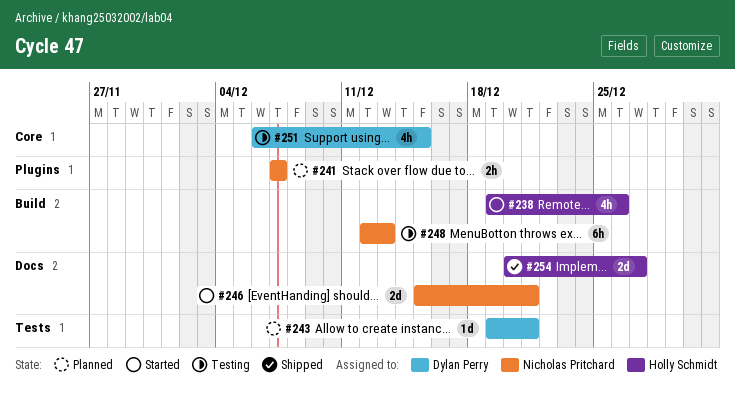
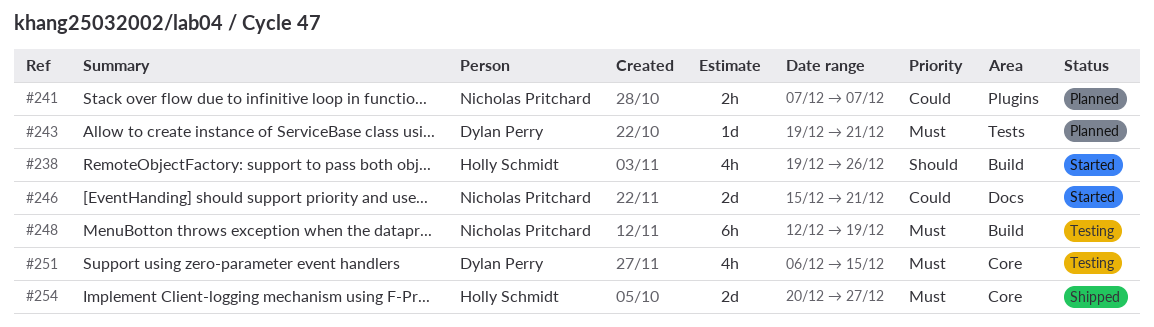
#248, due: Dec 13 -> Dec 19
#254, label: Docs -> Core

